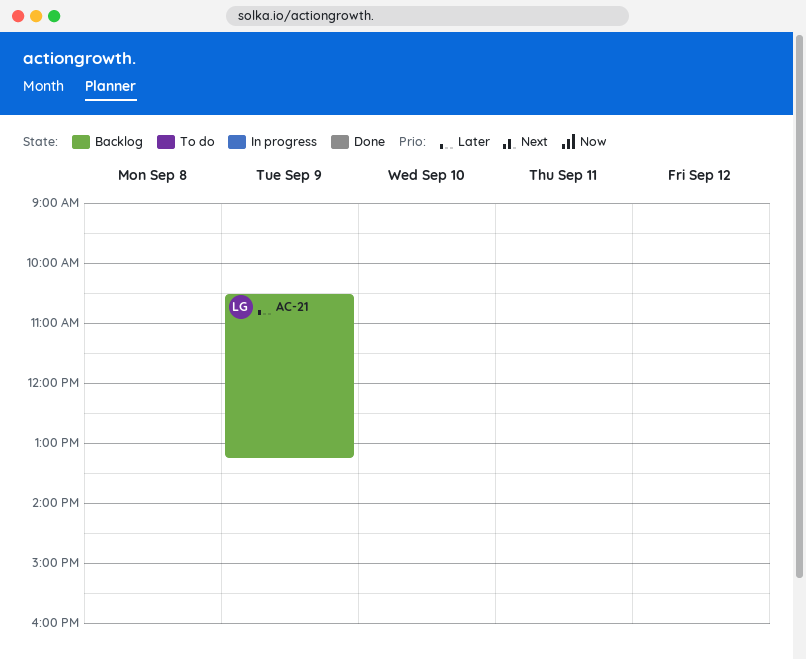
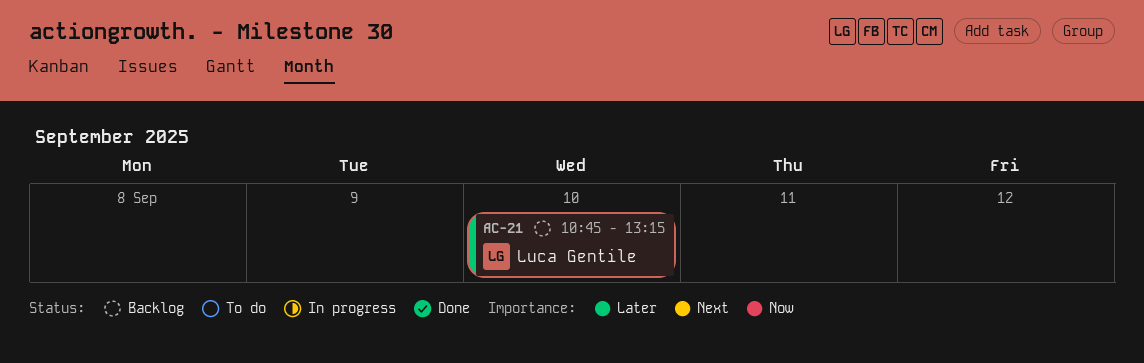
AC-21, day: Sep 9 -> Sep 10
AC-21, begins: 10:30 -> 10:45

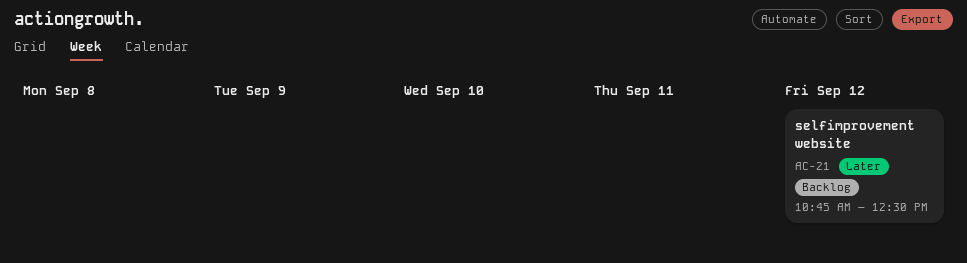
AC-21, day: Sep 10 -> Sep 12
AC-21, ends: 13:15 -> 12:30

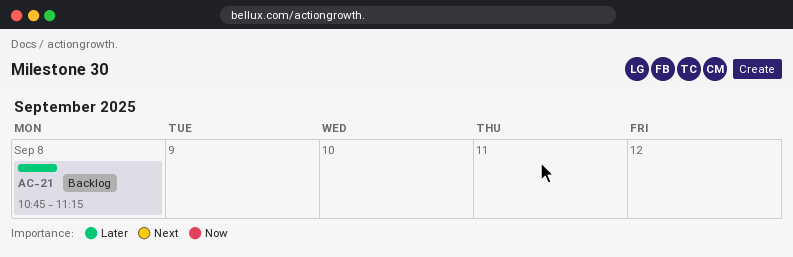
AC-21, day: Sep 12 -> Sep 8
AC-21, ends: 12:30 -> 11:15

